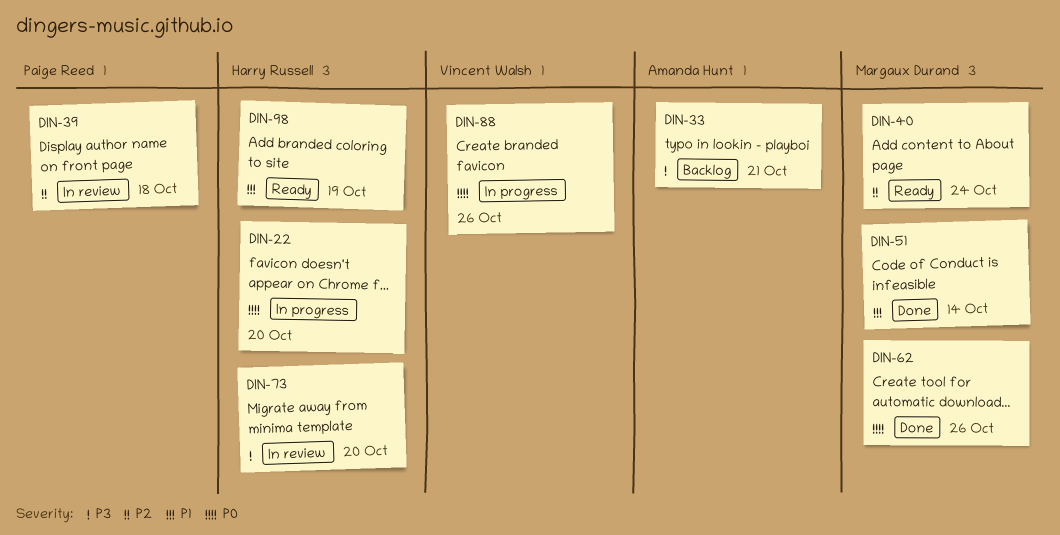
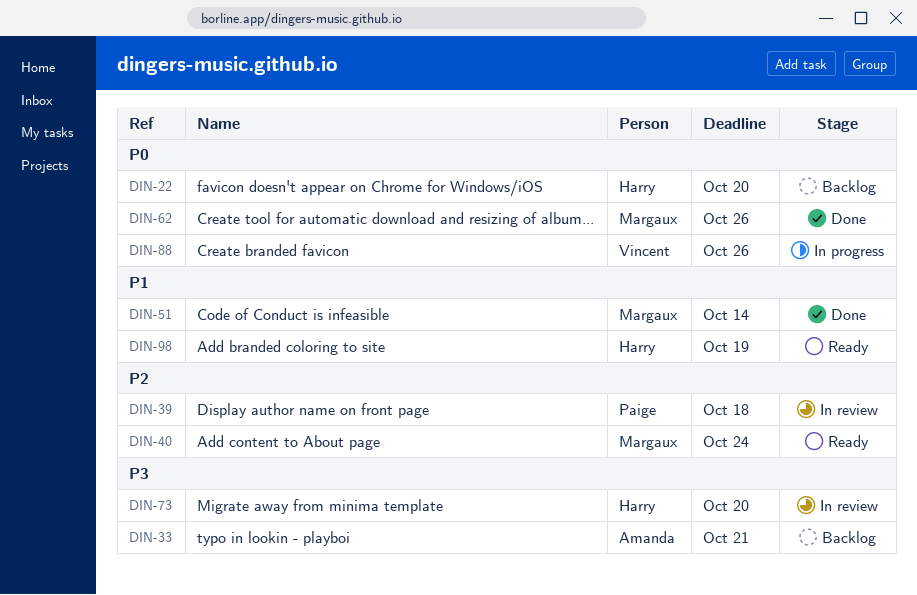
DIN-22, status: In progress -> Backlog

